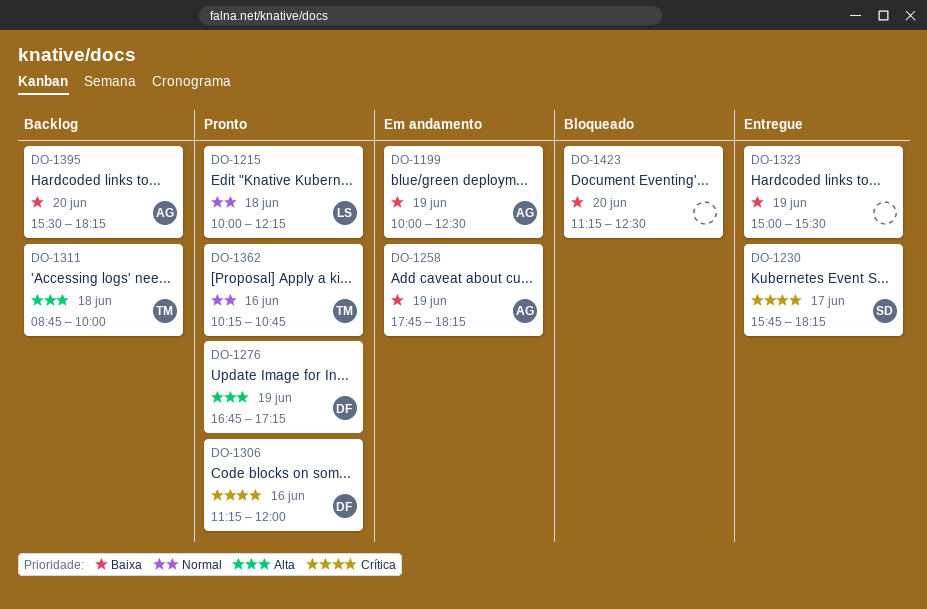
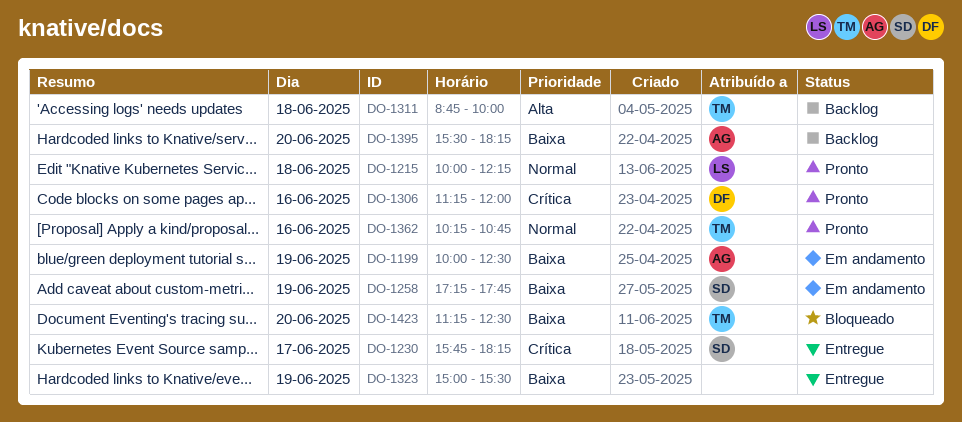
DO-1258, owner: AG -> SD
DO-1258, begins: 17:45 -> 17:15
DO-1258, ends: 18:15 -> 17:45
DO-1276: present -> none
DO-1423, owner: none -> TM

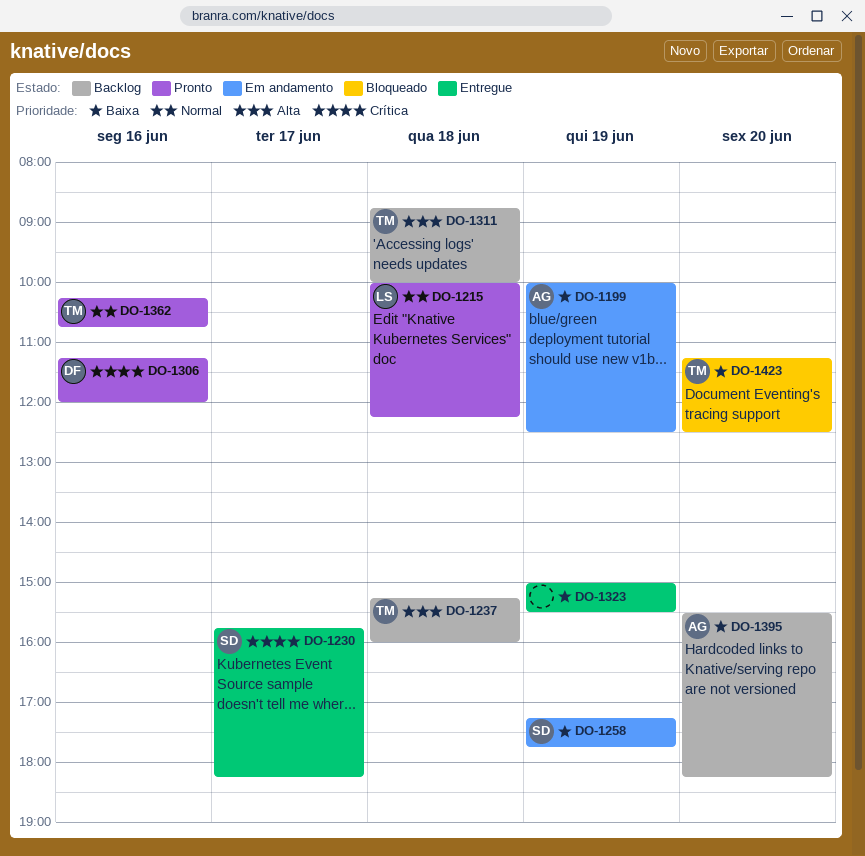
DO-1237: none -> present

